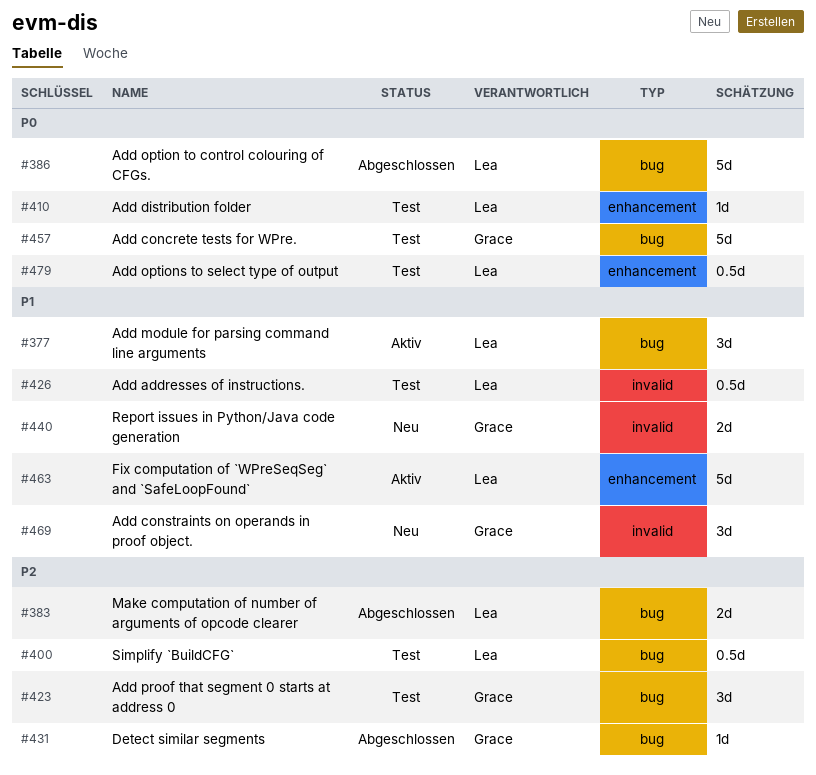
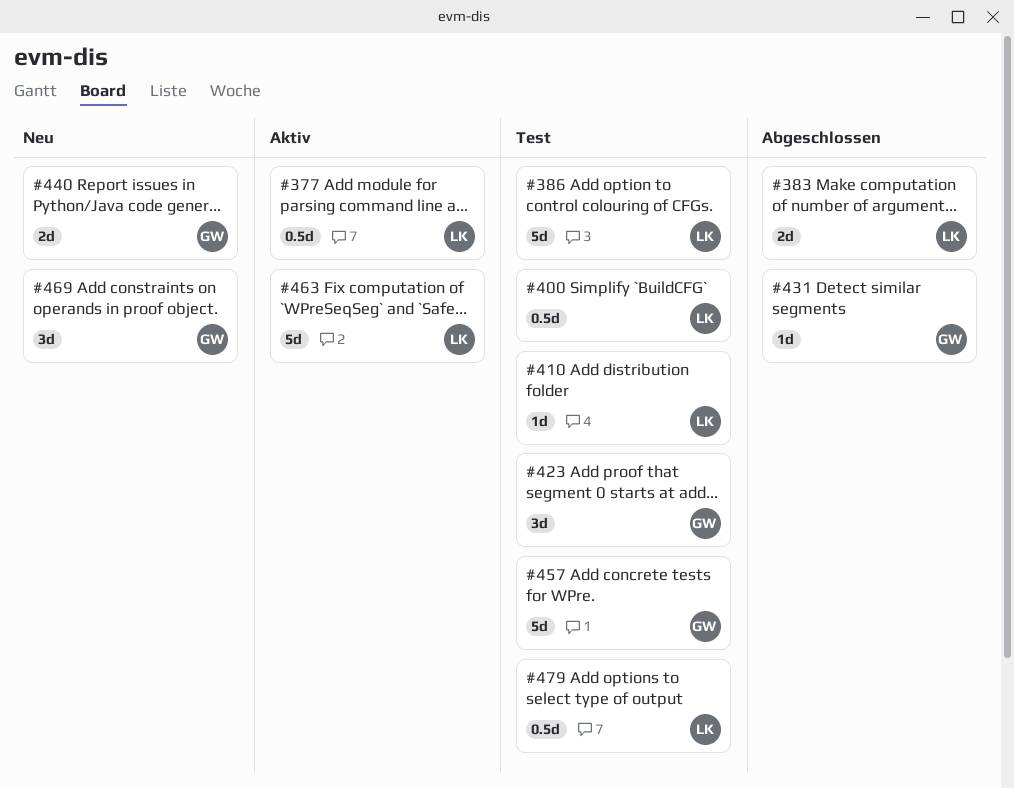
#377, estimate: 3d -> 0.5d
#386, status: Abgeschlossen -> Test
#426: present -> none

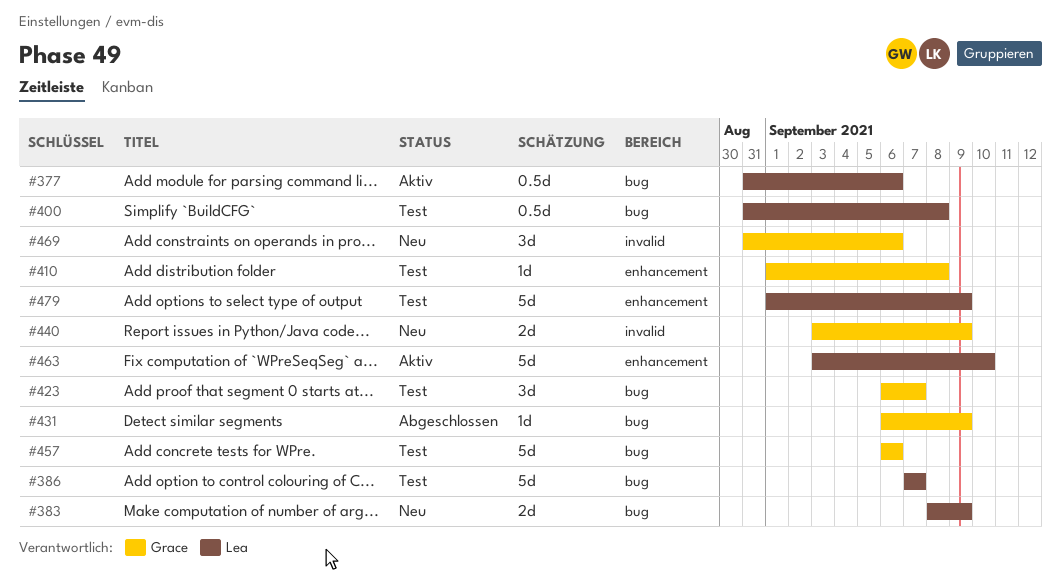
#383, status: Abgeschlossen -> Neu
#410, owner: Lea -> Grace
#479, estimate: 0.5d -> 5d

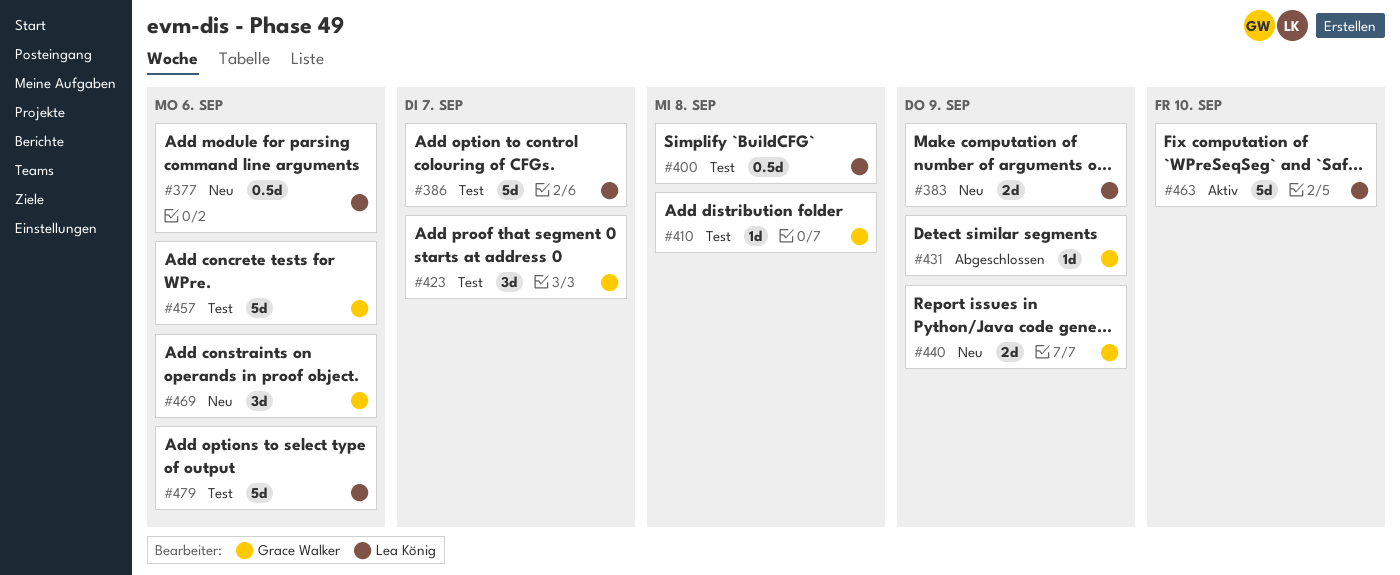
#377, status: Aktiv -> Neu
#479, due: Sep 9 -> Sep 6

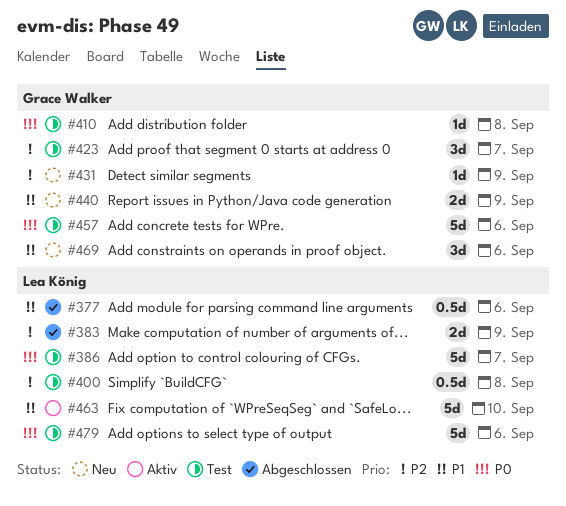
#377, status: Neu -> Abgeschlossen
#383, status: Neu -> Abgeschlossen
#431, status: Abgeschlossen -> Neu

